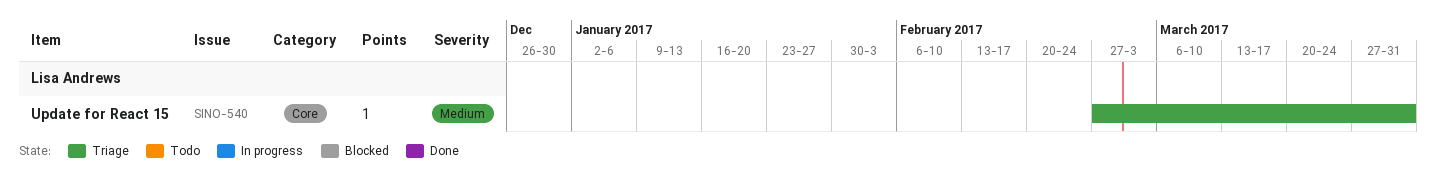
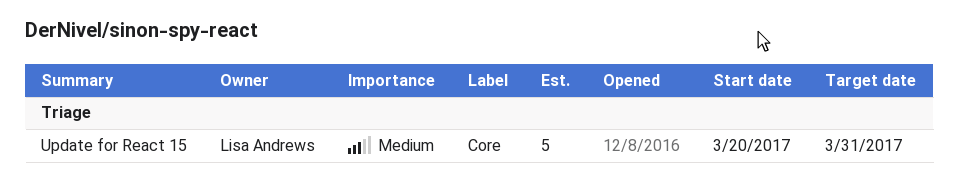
Update for React 15, estimate: 1 -> 5
Update for React 15, start: Feb 27 -> Mar 20

